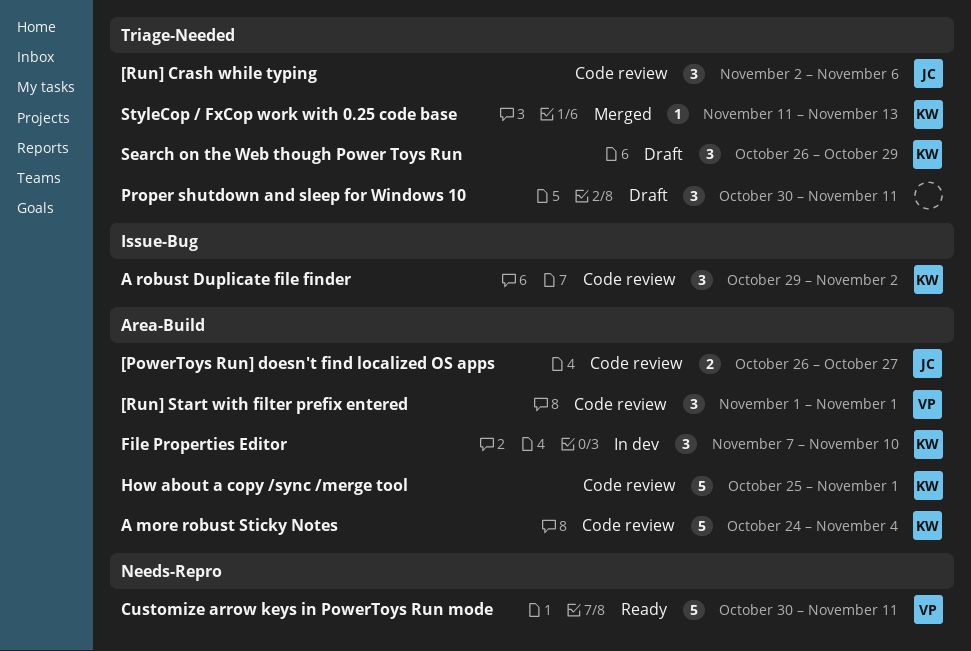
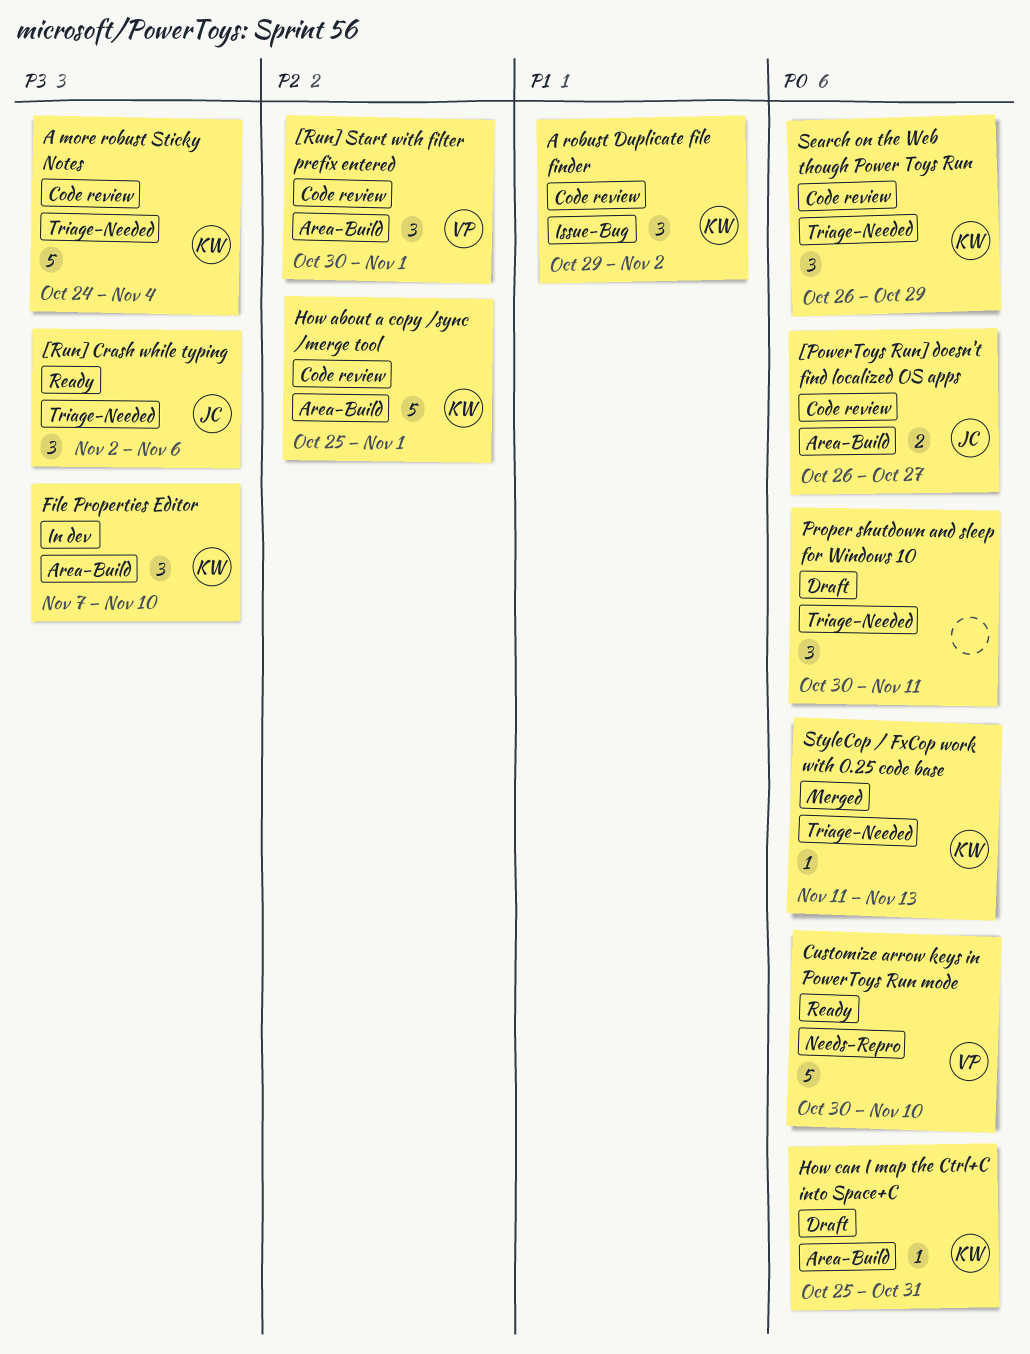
[Run] Crash while typing, status: Code review -> Ready
[Run] Start with filter prefix entered, start: Nov 1 -> Oct 30
A more robust Sticky Notes, label: Area-Build -> Triage-Needed
Customize arrow keys in PowerToys Run mode, due: Nov 11 -> Nov 10
How can I map the Ctrl+C into Space+C: none -> present
Search on the Web though Power Toys Run, status: Draft -> Code review

